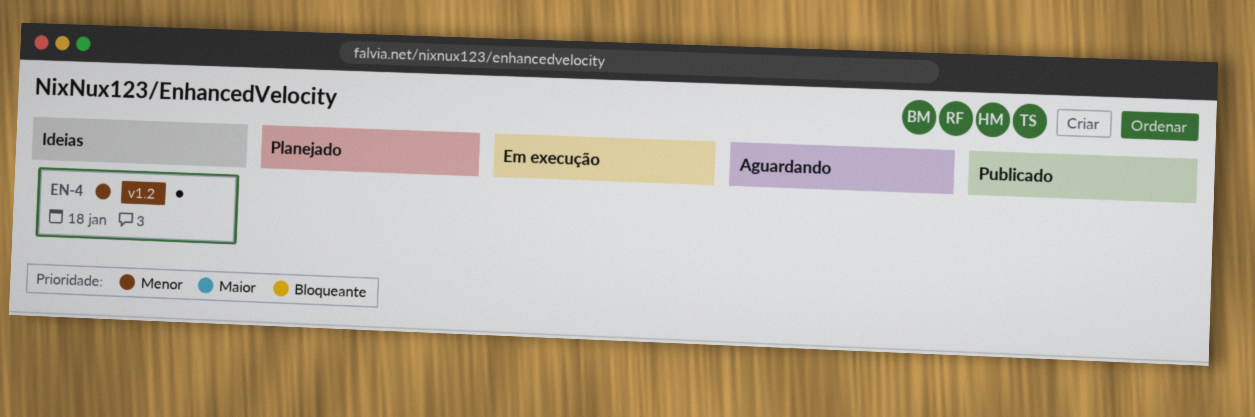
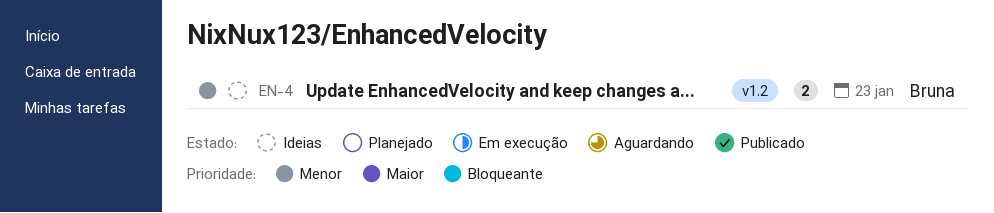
EN-4, estimate: 1 -> 2
EN-4, due: Jan 18 -> Jan 23

